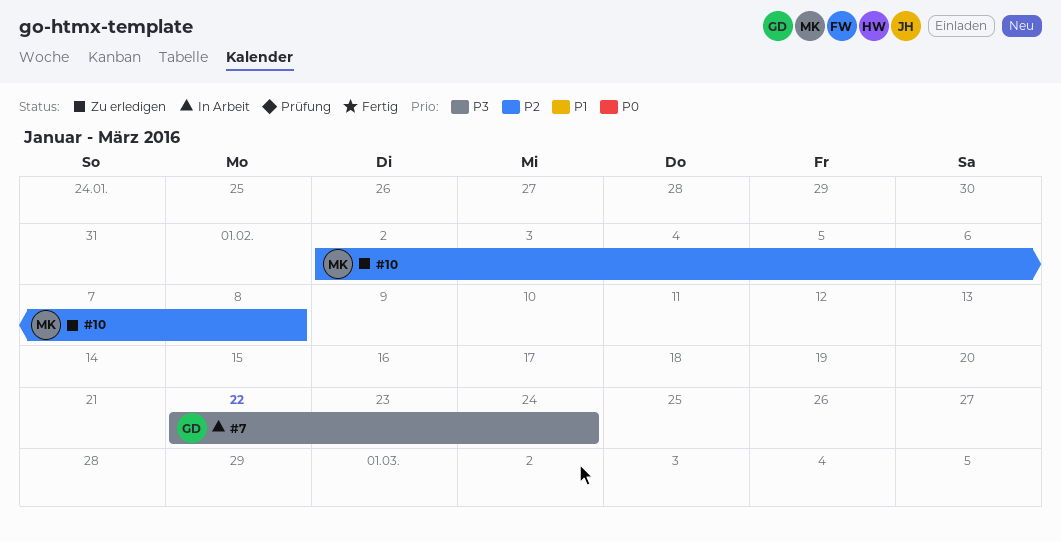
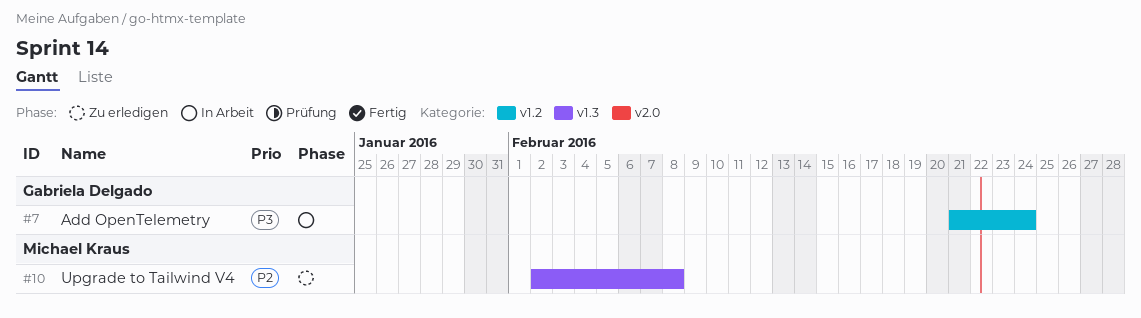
#7, start: Feb 22 -> Feb 21

